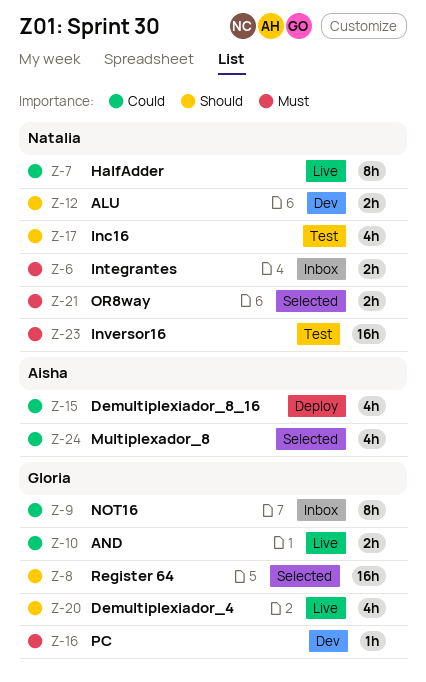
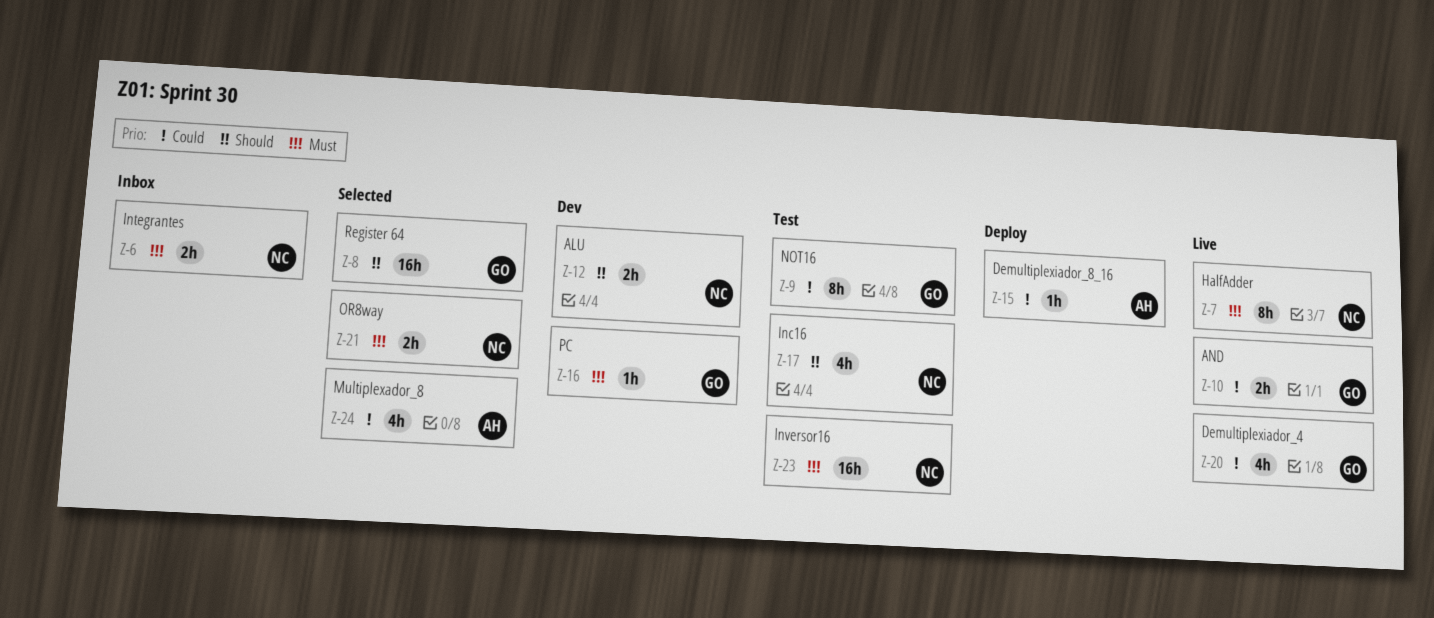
Z-7, priority: Could -> Must
Z-9, status: Inbox -> Test
Z-15, estimate: 4h -> 1h
Z-20, priority: Should -> Could

